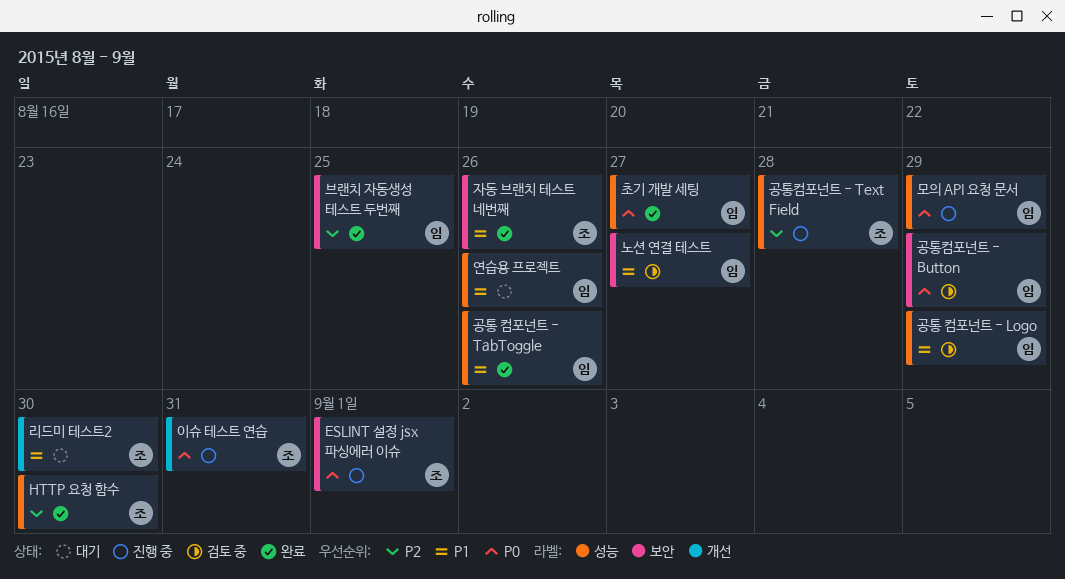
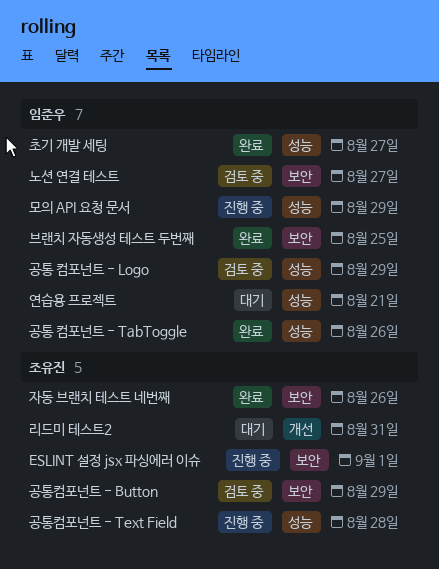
HTTP 요청 함수: present -> none
공통컴포넌트 - Button, owner: 임준우 -> 조유진
리드미 테스트2, due: Aug 30 -> Aug 31
연습용 프로젝트, due: Aug 26 -> Aug 21
이슈 테스트 연습: present -> none

